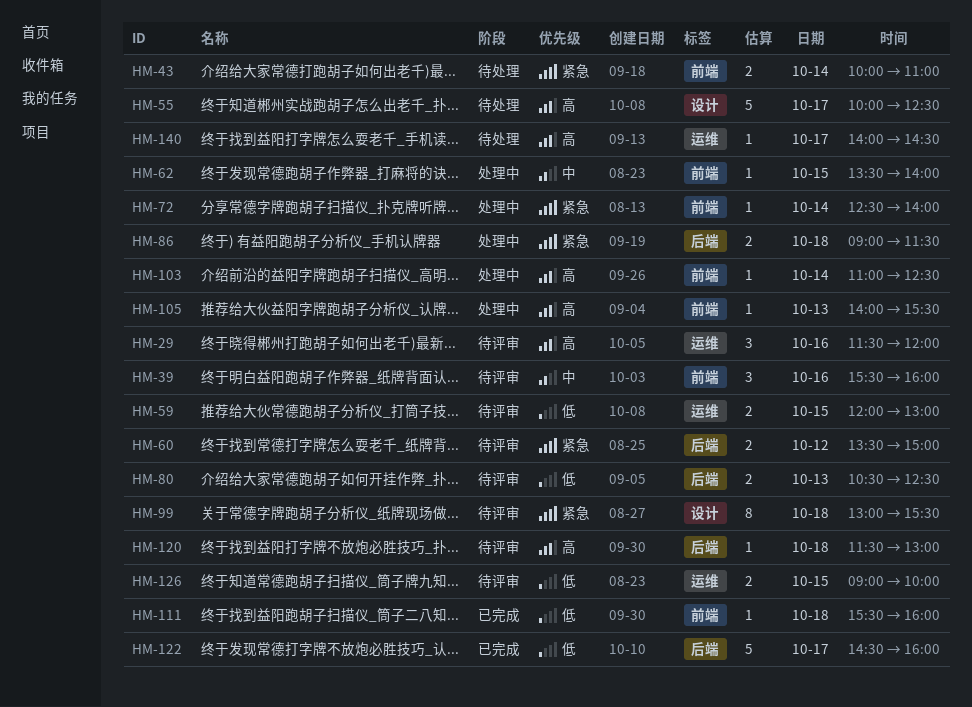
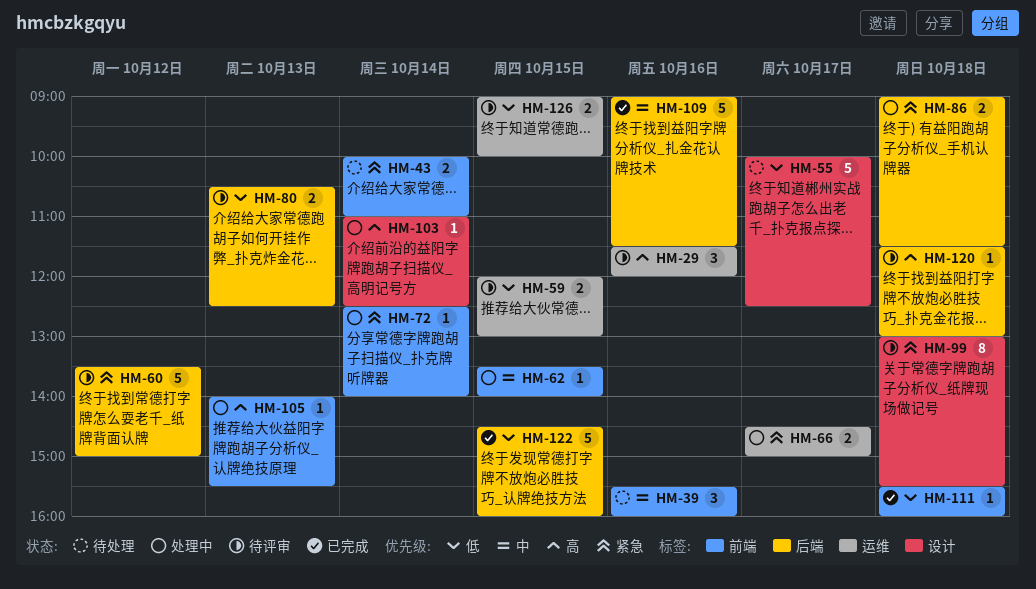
HM-39, status: 待评审 -> 待处理
HM-55, priority: 高 -> 低
HM-60, estimate: 2 -> 5
HM-66: none -> present
HM-103, label: 前端 -> 设计
HM-109: none -> present
HM-122, day: Oct 17 -> Oct 15
HM-140: present -> none

